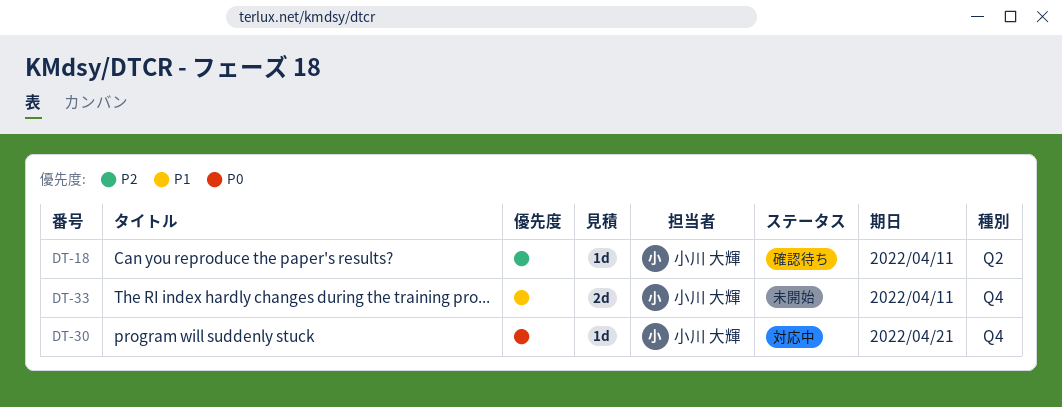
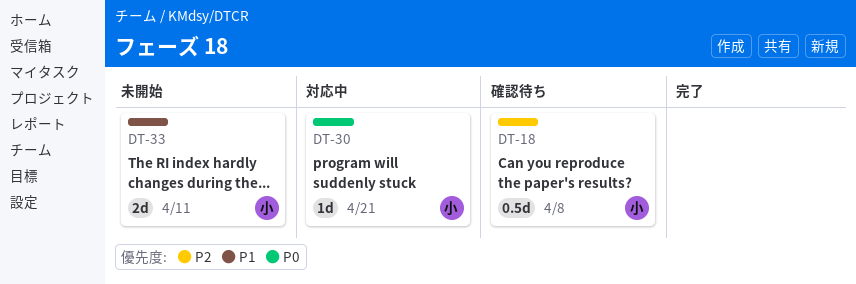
DT-18, estimate: 1d -> 0.5d
DT-18, due: Apr 11 -> Apr 8

